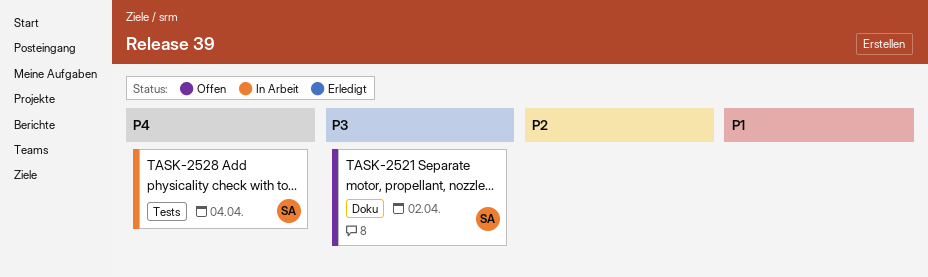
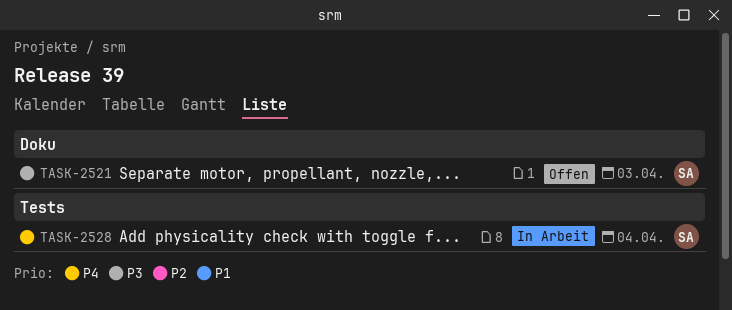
TASK-2521, due: Apr 2 -> Apr 3

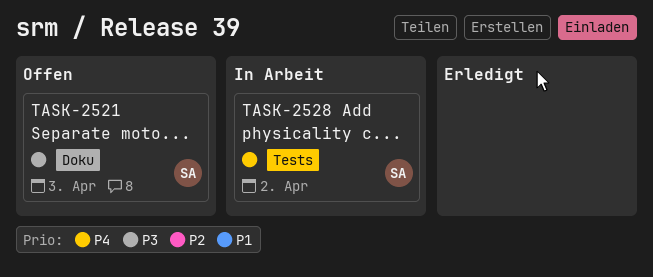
TASK-2528, due: Apr 4 -> Apr 2

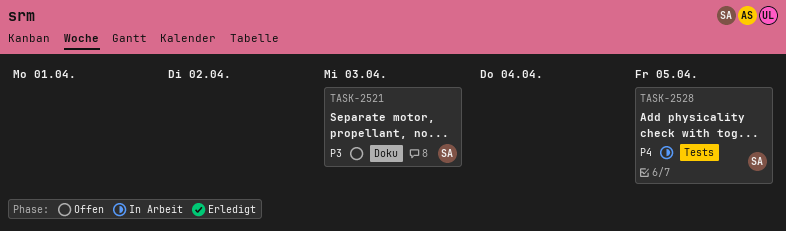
TASK-2528, due: Apr 2 -> Apr 5

